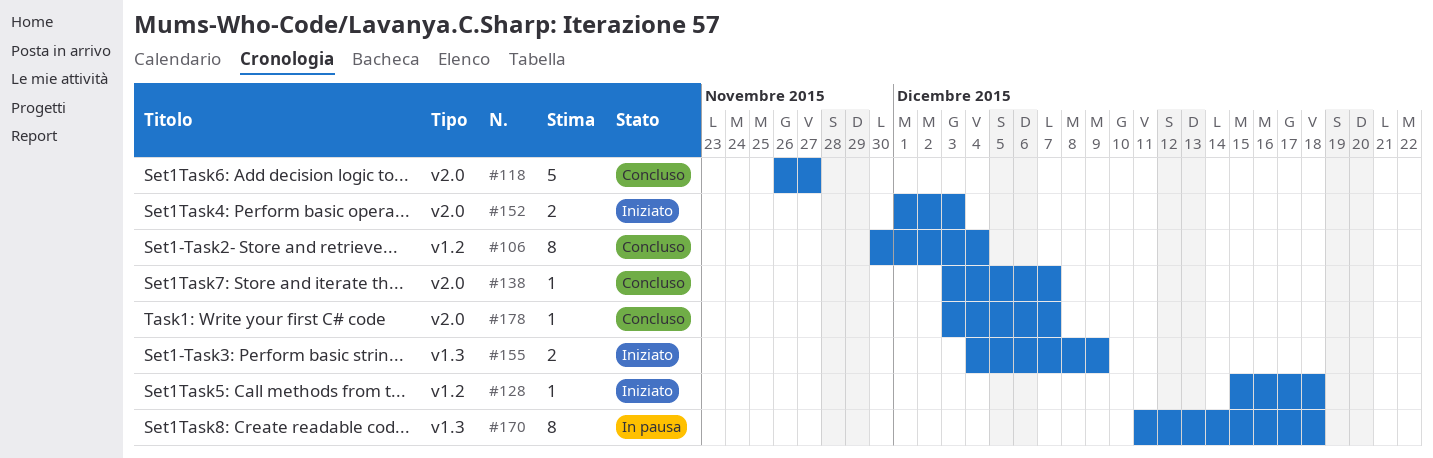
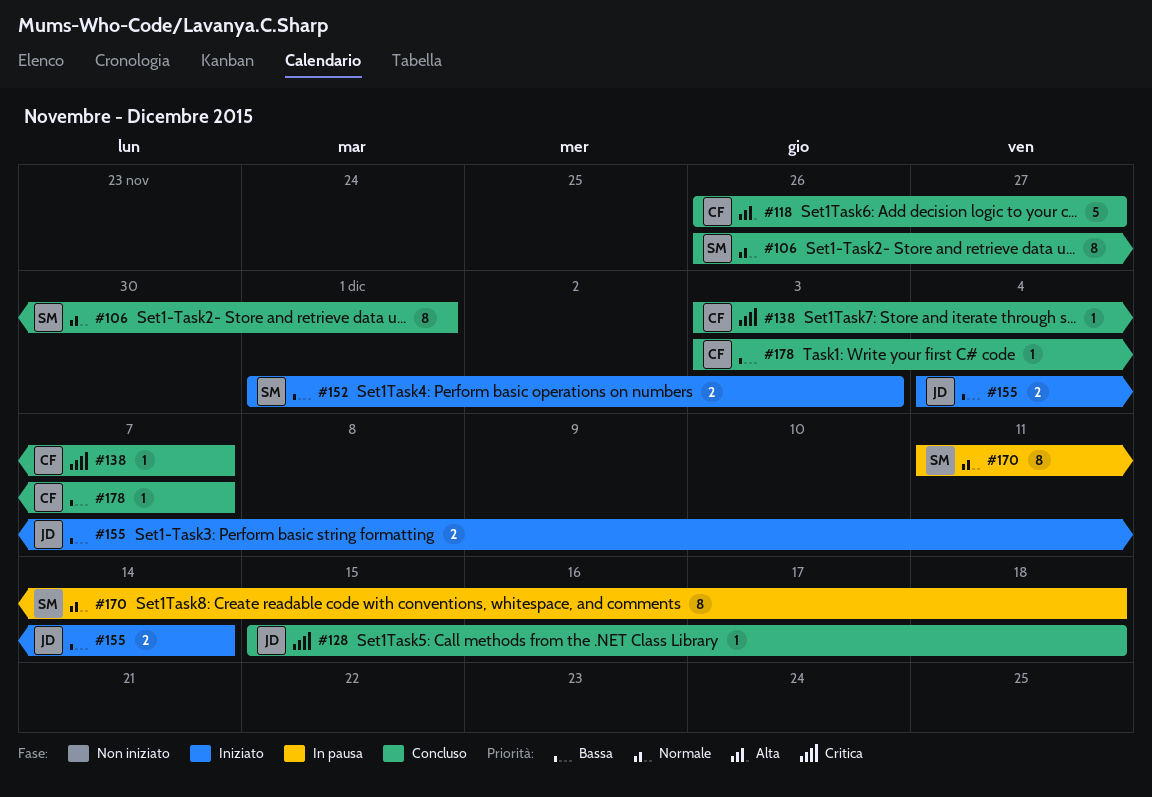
#106, start: Nov 30 -> Nov 26
#106, due: Dec 4 -> Dec 1
#128, status: Iniziato -> Concluso
#155, due: Dec 9 -> Dec 14

